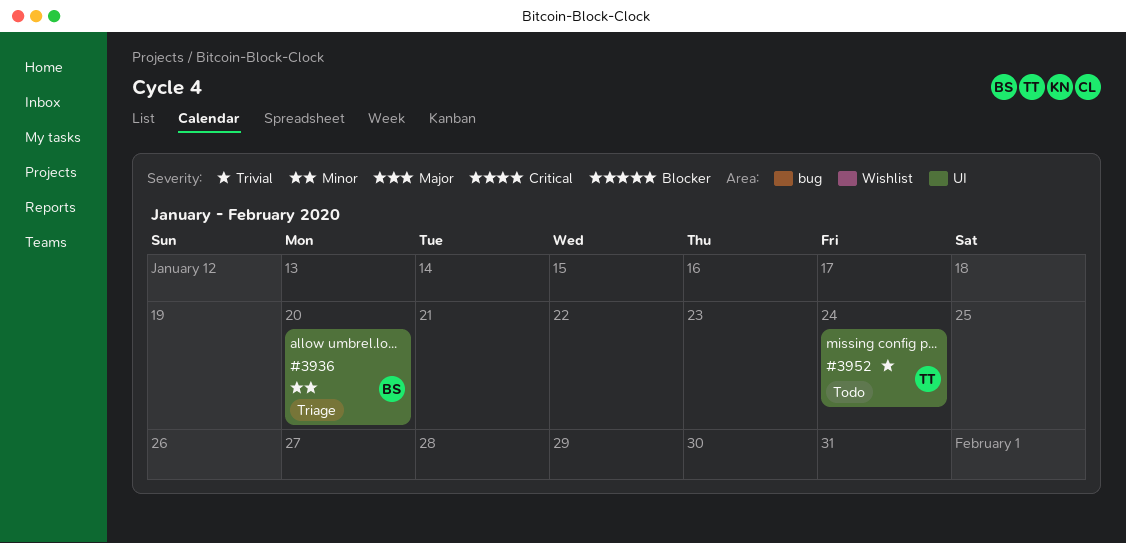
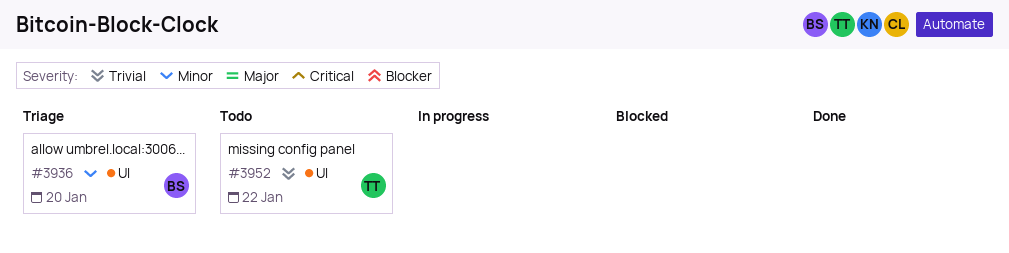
#3952, due: Jan 24 -> Jan 22

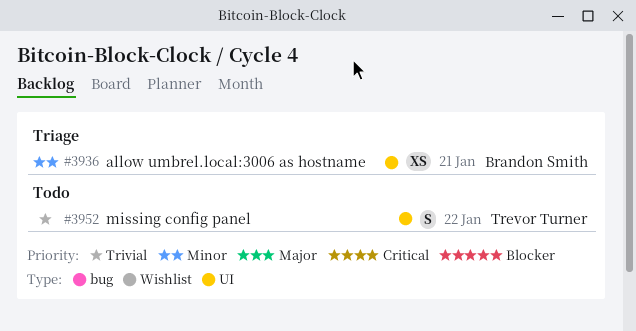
#3936, due: Jan 20 -> Jan 21

